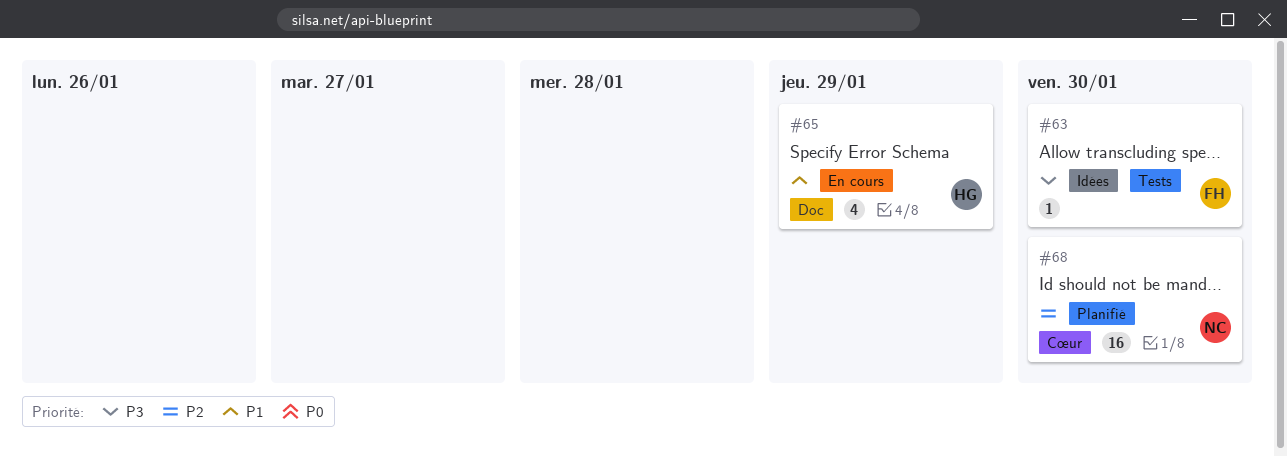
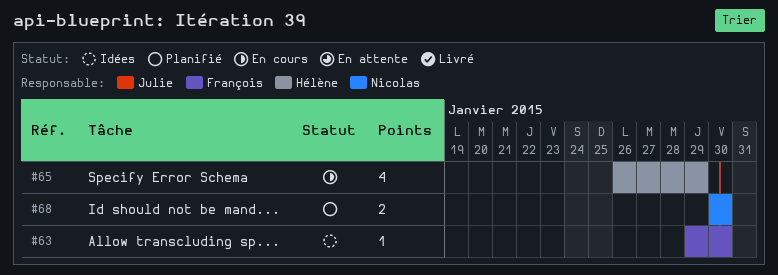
#68, estimate: 16 -> 2

